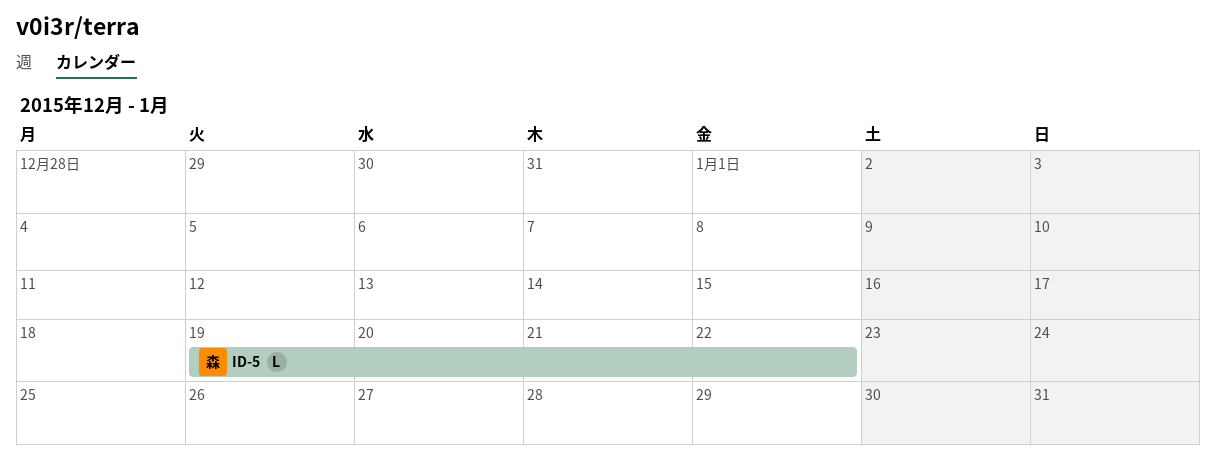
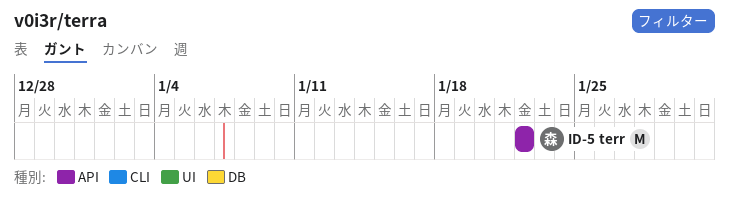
ID-5, estimate: L -> M
ID-5, start: Jan 19 -> Jan 22

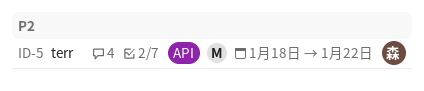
ID-5, start: Jan 22 -> Jan 18

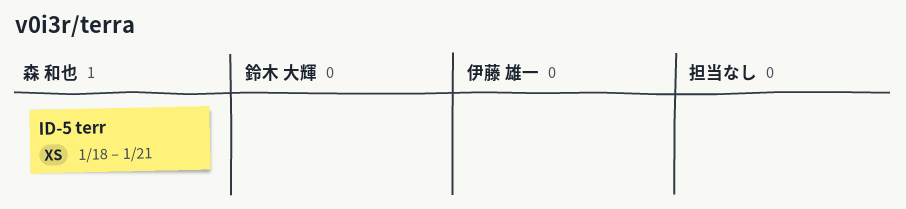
ID-5, estimate: M -> XS
ID-5, due: Jan 22 -> Jan 21

